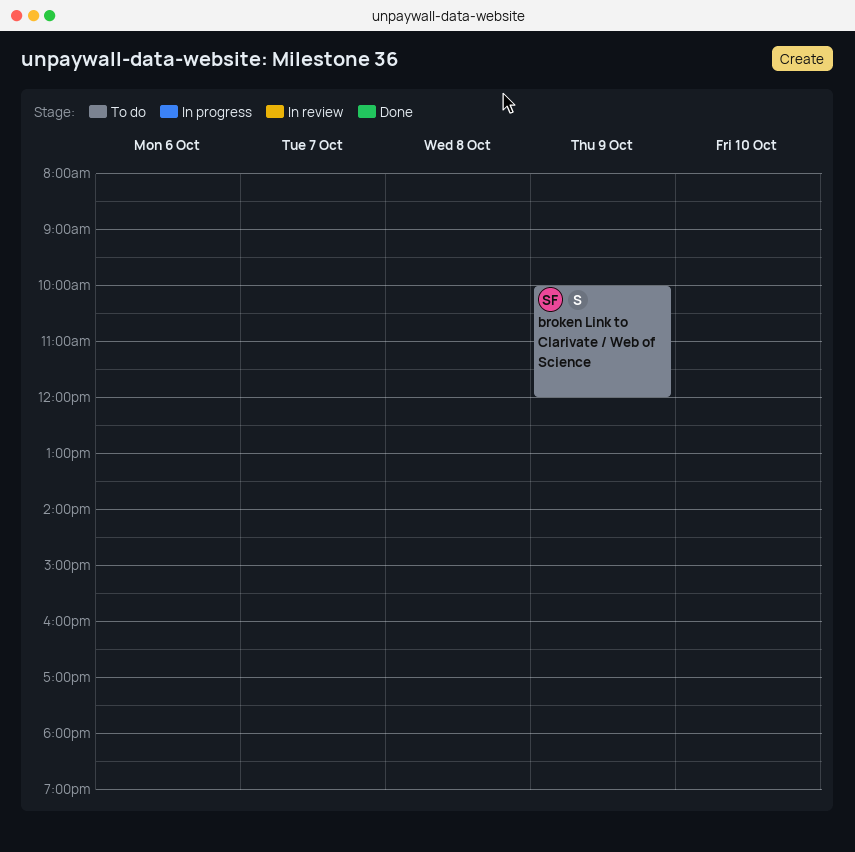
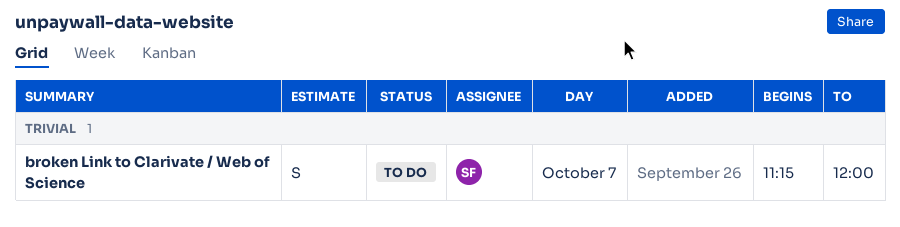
broken Link to Clarivate / Web of Science, day: Oct 9 -> Oct 7
broken Link to Clarivate / Web of Science, begins: 10:00 -> 11:15

